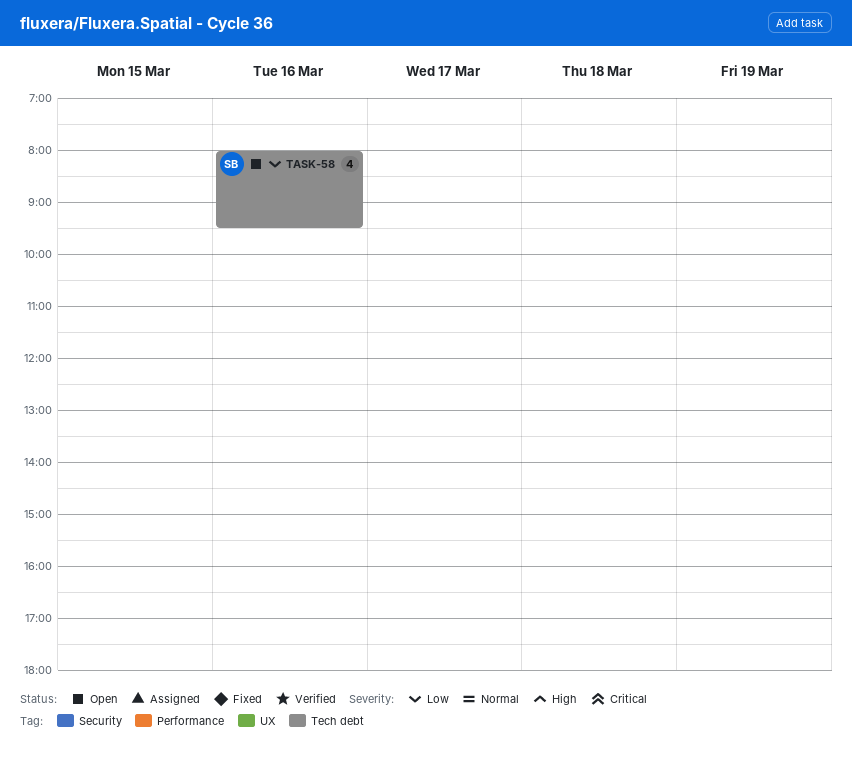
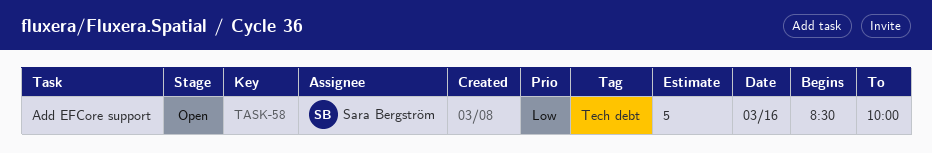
TASK-58, estimate: 4 -> 5
TASK-58, begins: 08:00 -> 08:30
TASK-58, ends: 09:30 -> 10:00

